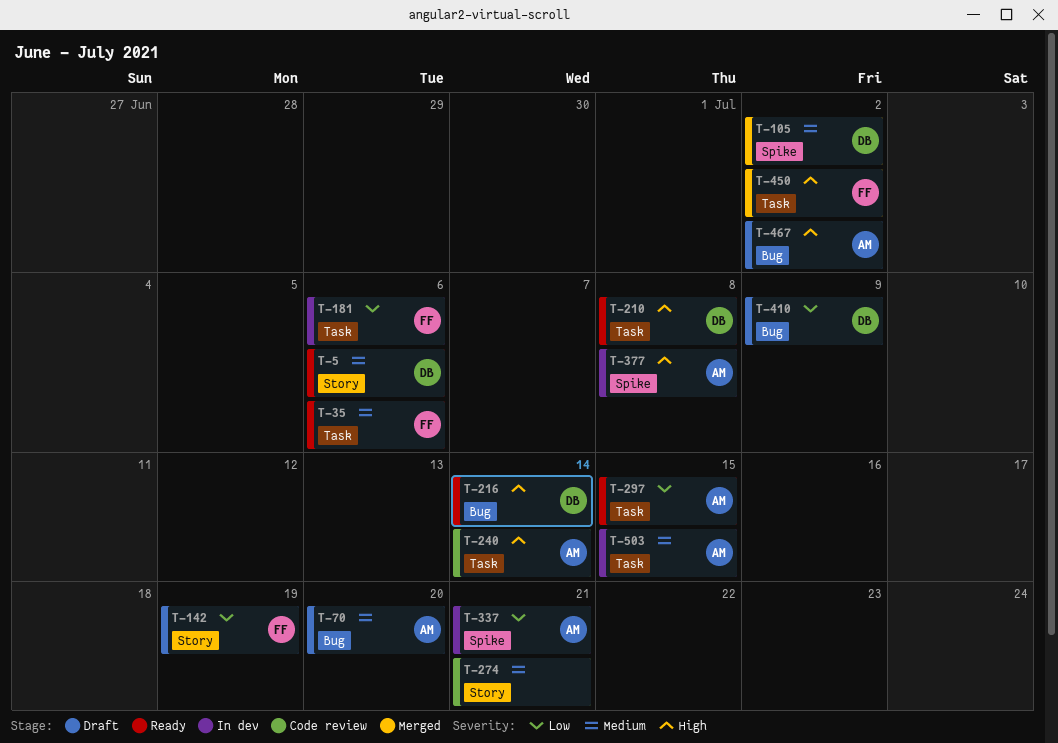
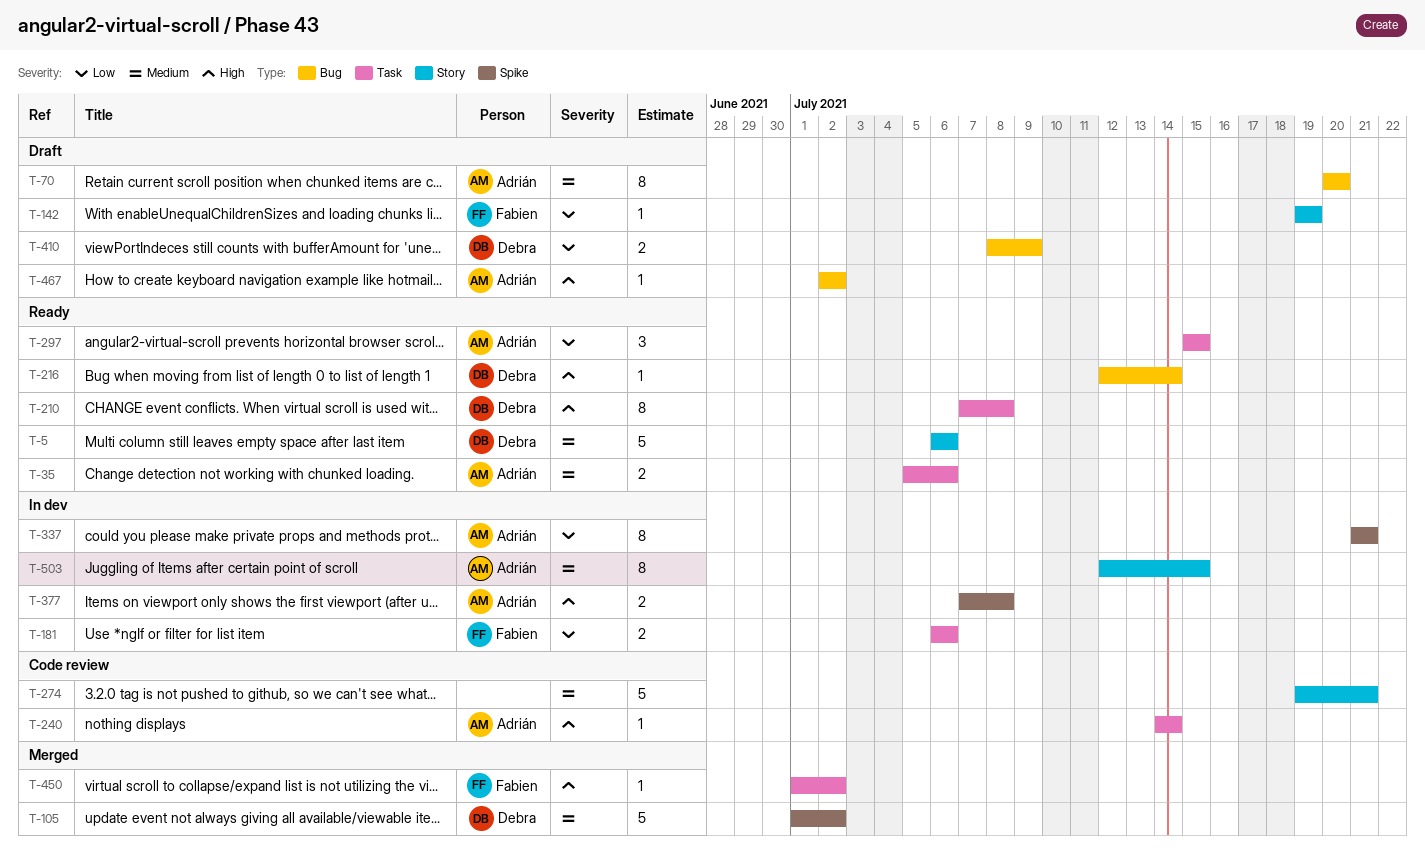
T-35, owner: Fabien -> Adrián
T-503, label: Task -> Story

